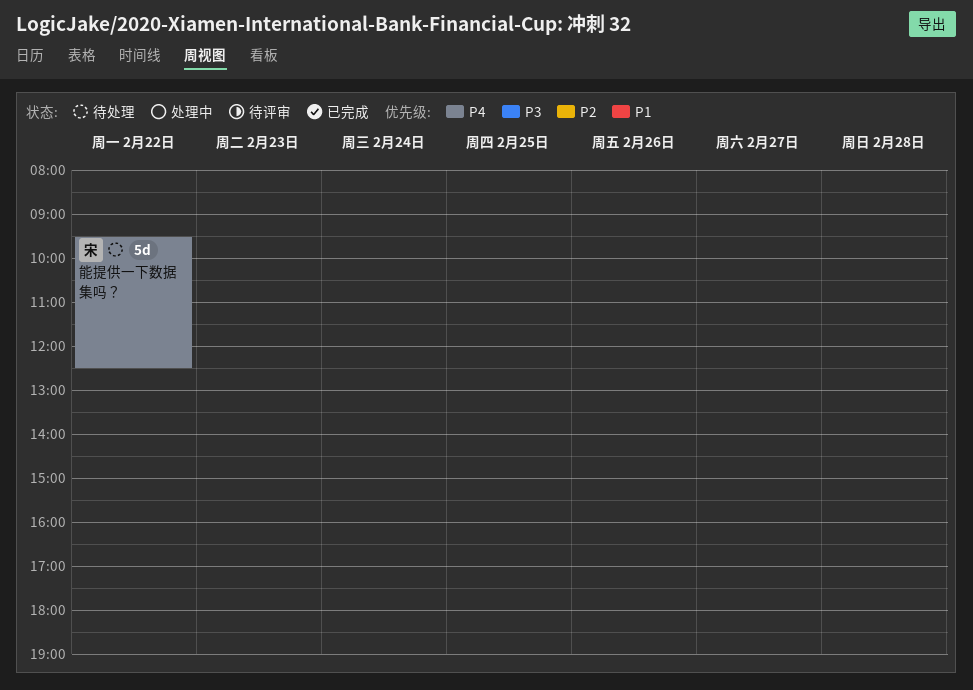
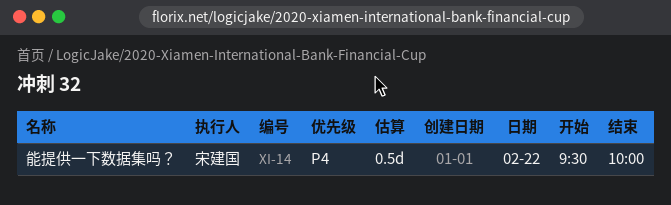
能提供一下数据集吗？, estimate: 5d -> 0.5d
能提供一下数据集吗？, ends: 12:30 -> 10:00

